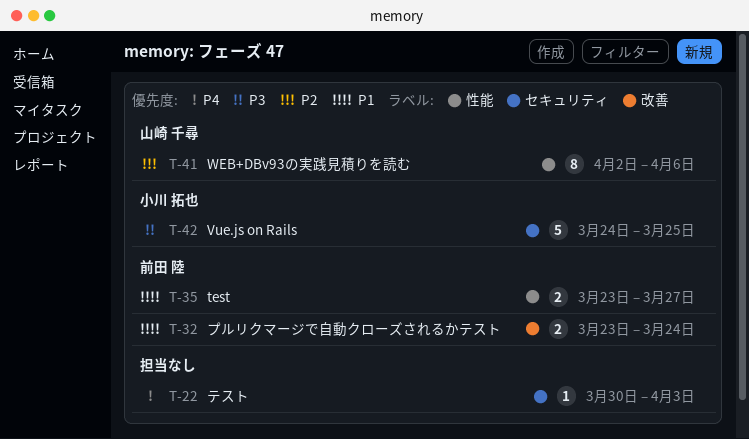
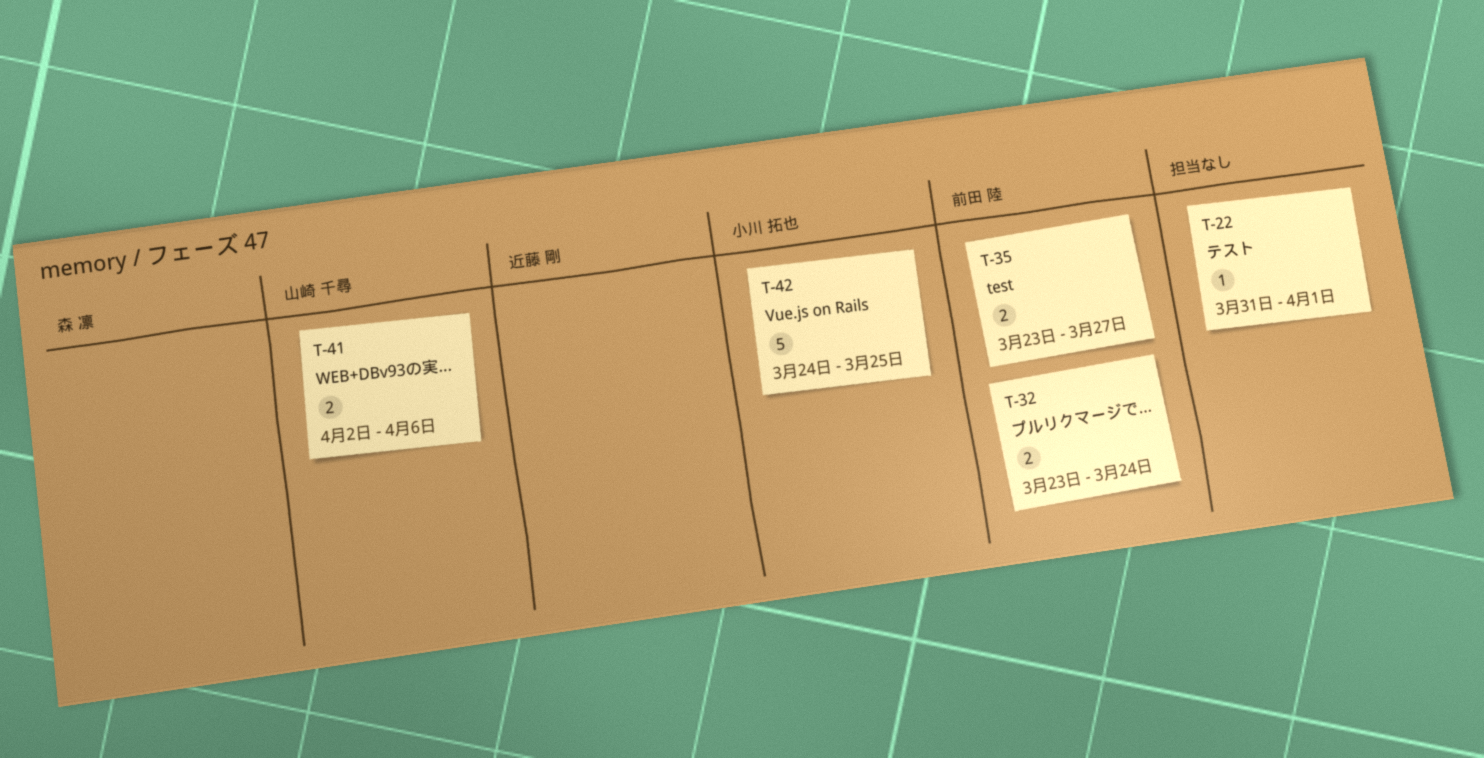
T-22, start: Mar 30 -> Mar 31
T-22, due: Apr 3 -> Apr 1
T-41, estimate: 8 -> 2

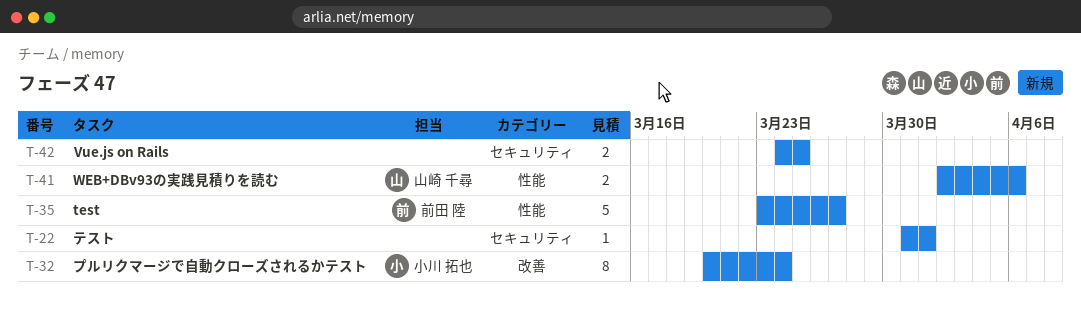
T-32, owner: 前田 陸 -> 小川 拓也
T-32, estimate: 2 -> 8
T-32, start: Mar 23 -> Mar 20
T-35, estimate: 2 -> 5
T-42, owner: 小川 拓也 -> none
T-42, estimate: 5 -> 2

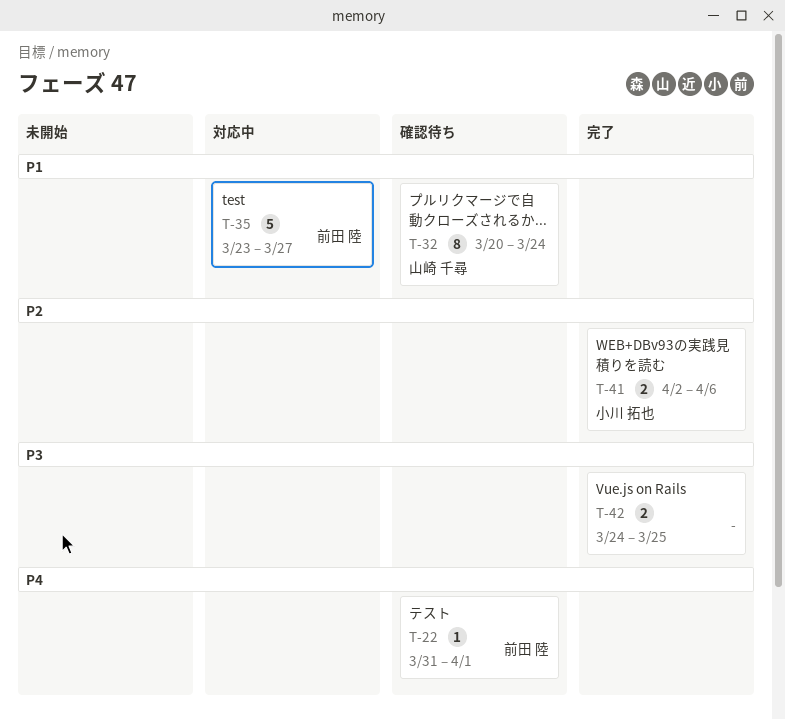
T-22, owner: none -> 前田 陸
T-32, owner: 小川 拓也 -> 山崎 千尋
T-41, owner: 山崎 千尋 -> 小川 拓也

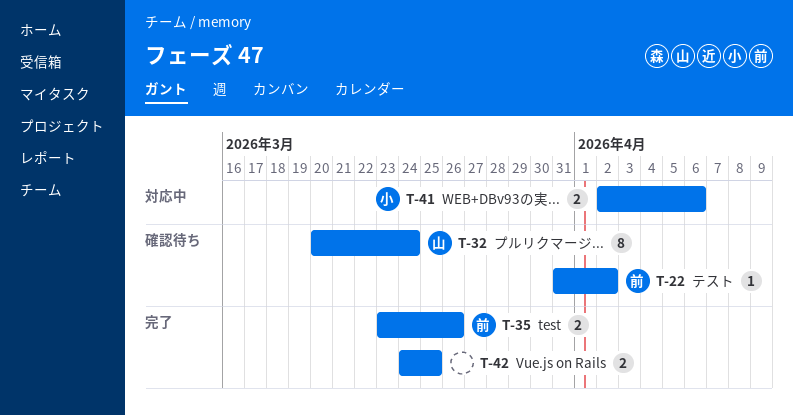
T-22, due: Apr 1 -> Apr 2
T-35, status: 対応中 -> 完了
T-35, estimate: 5 -> 2
T-35, due: Mar 27 -> Mar 26
T-41, status: 完了 -> 対応中

